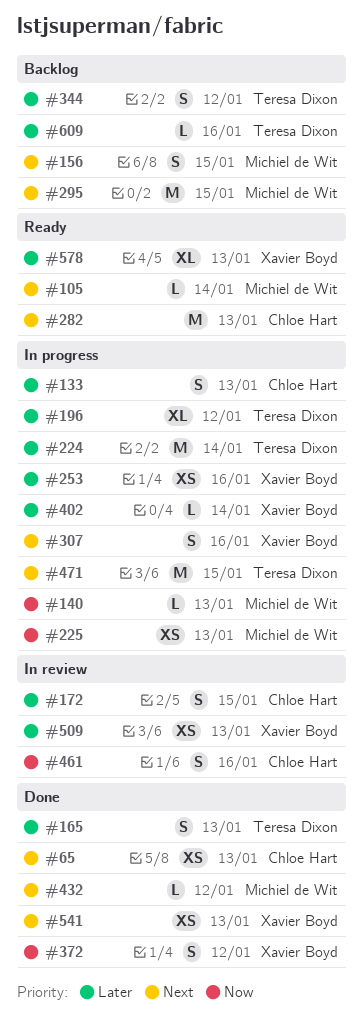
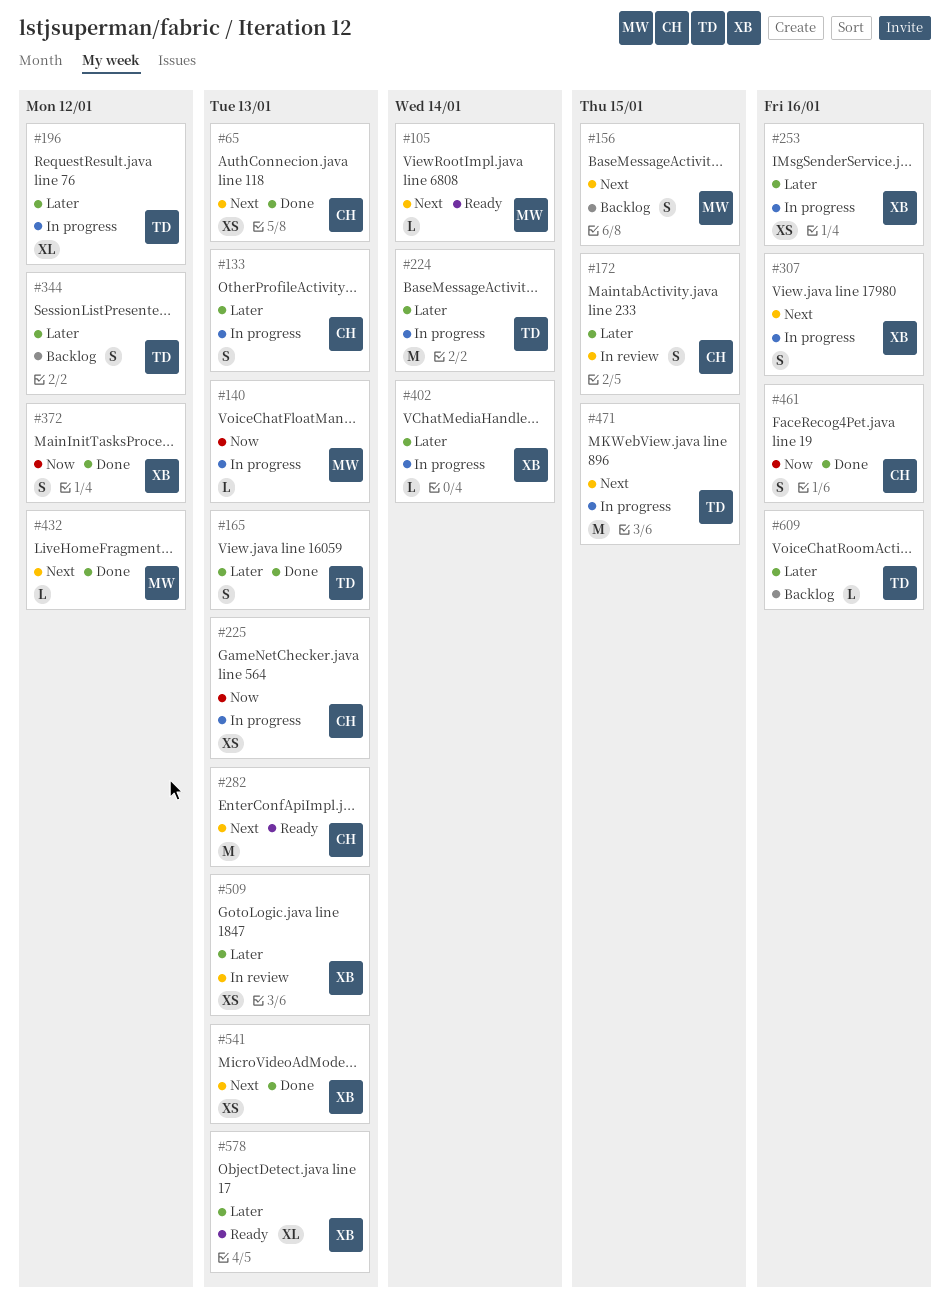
#225, owner: Michiel de Wit -> Chloe Hart
#295: present -> none
#461, status: In review -> Done

